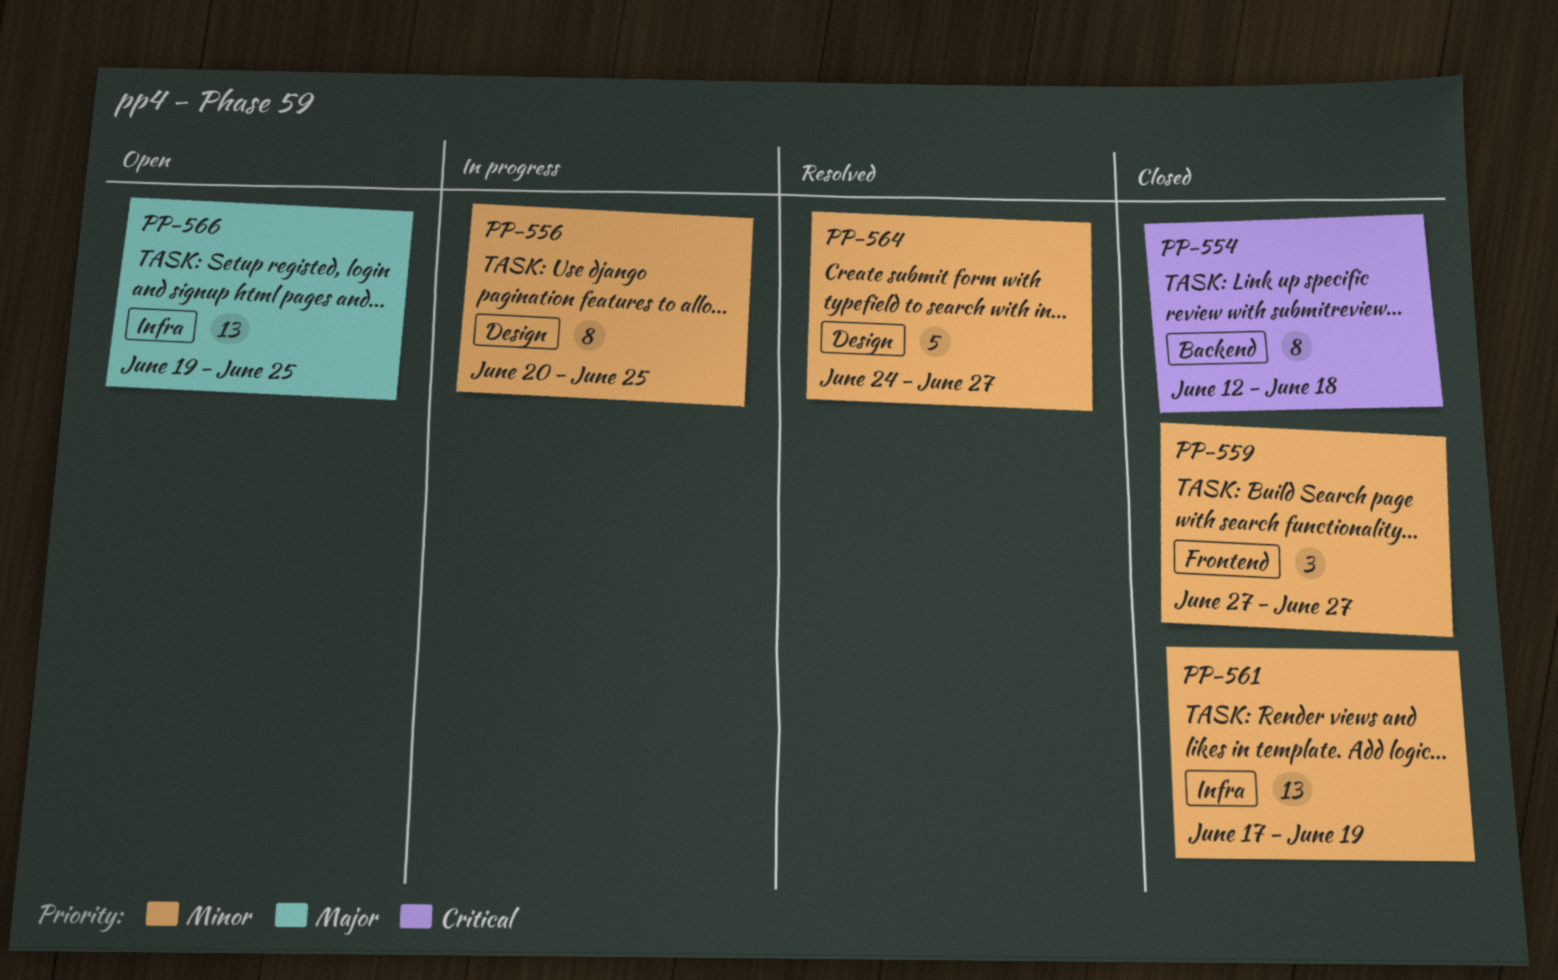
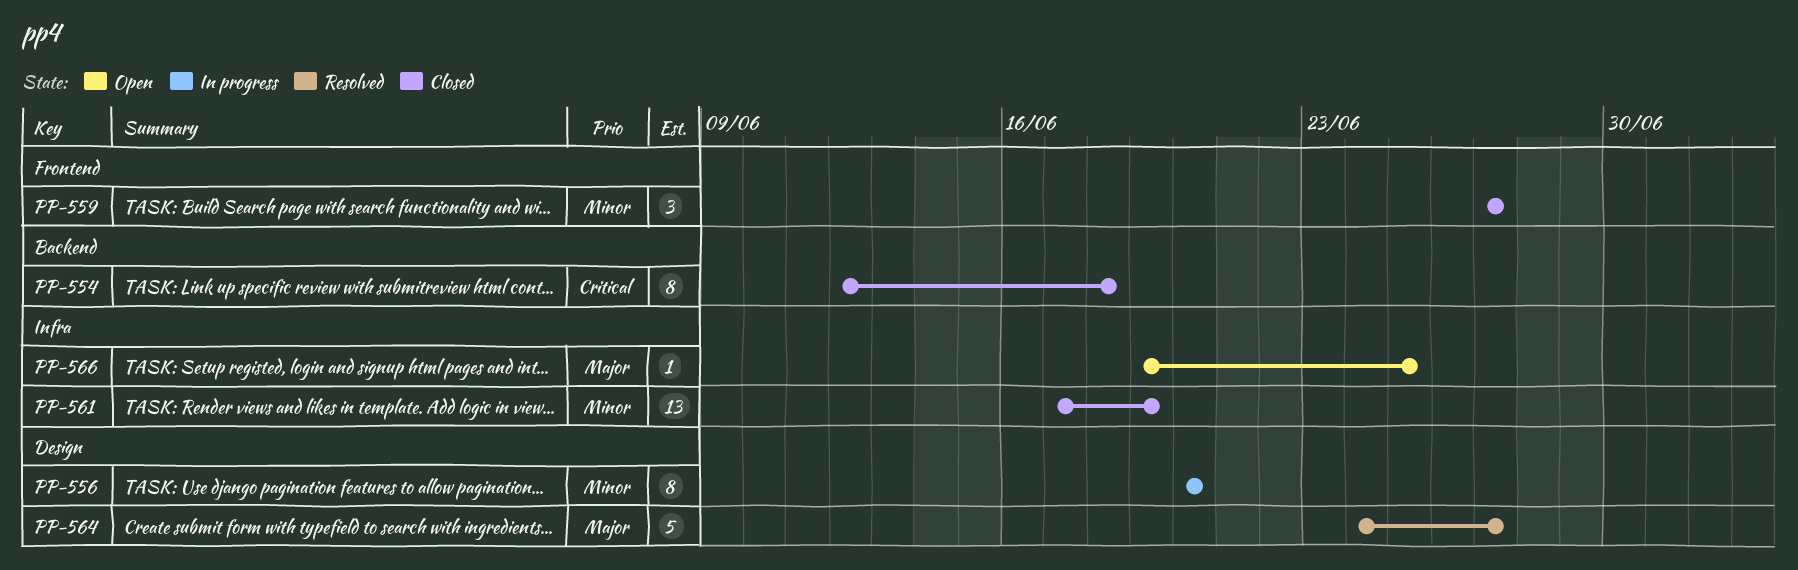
PP-556, due: Jun 25 -> Jun 20
PP-564, priority: Minor -> Major
PP-566, estimate: 13 -> 1

